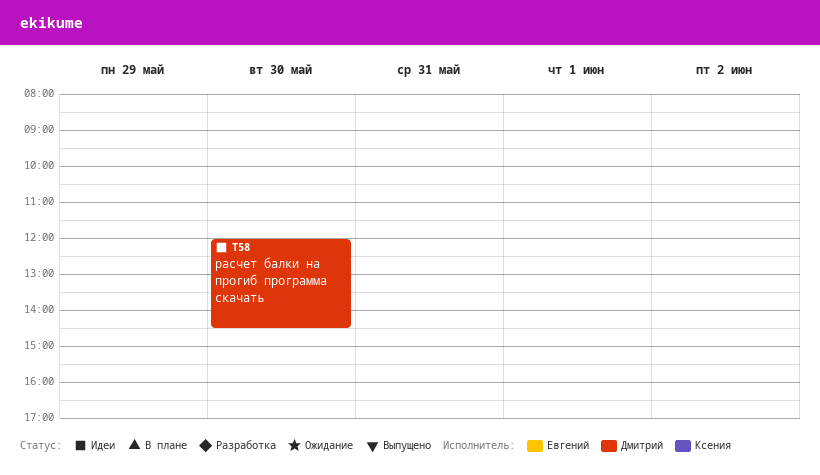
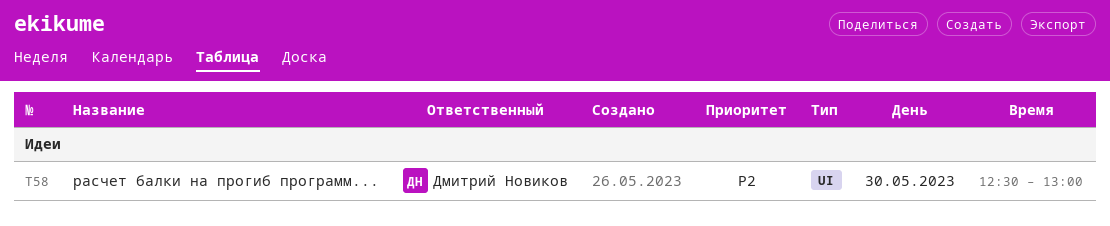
T58, begins: 12:00 -> 12:30
T58, ends: 14:30 -> 13:00

